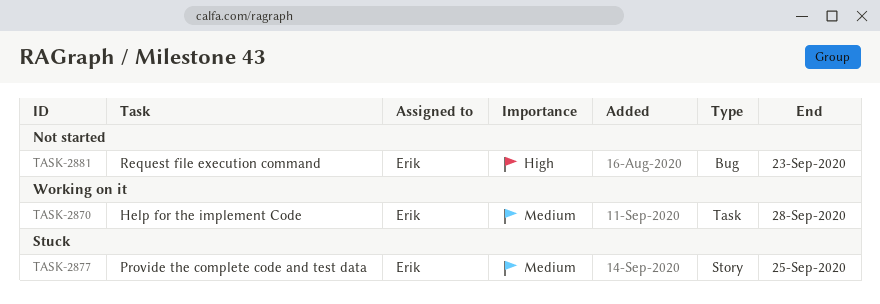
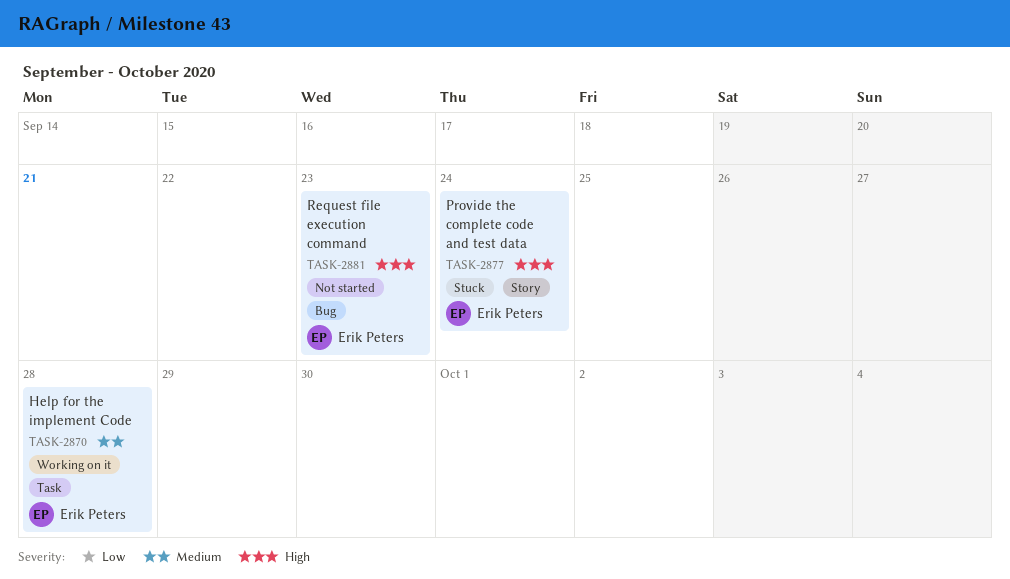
TASK-2877, priority: Medium -> High
TASK-2877, due: Sep 25 -> Sep 24

